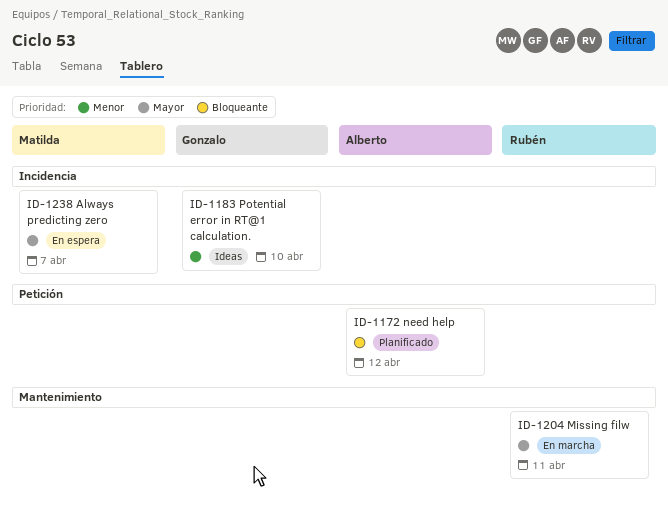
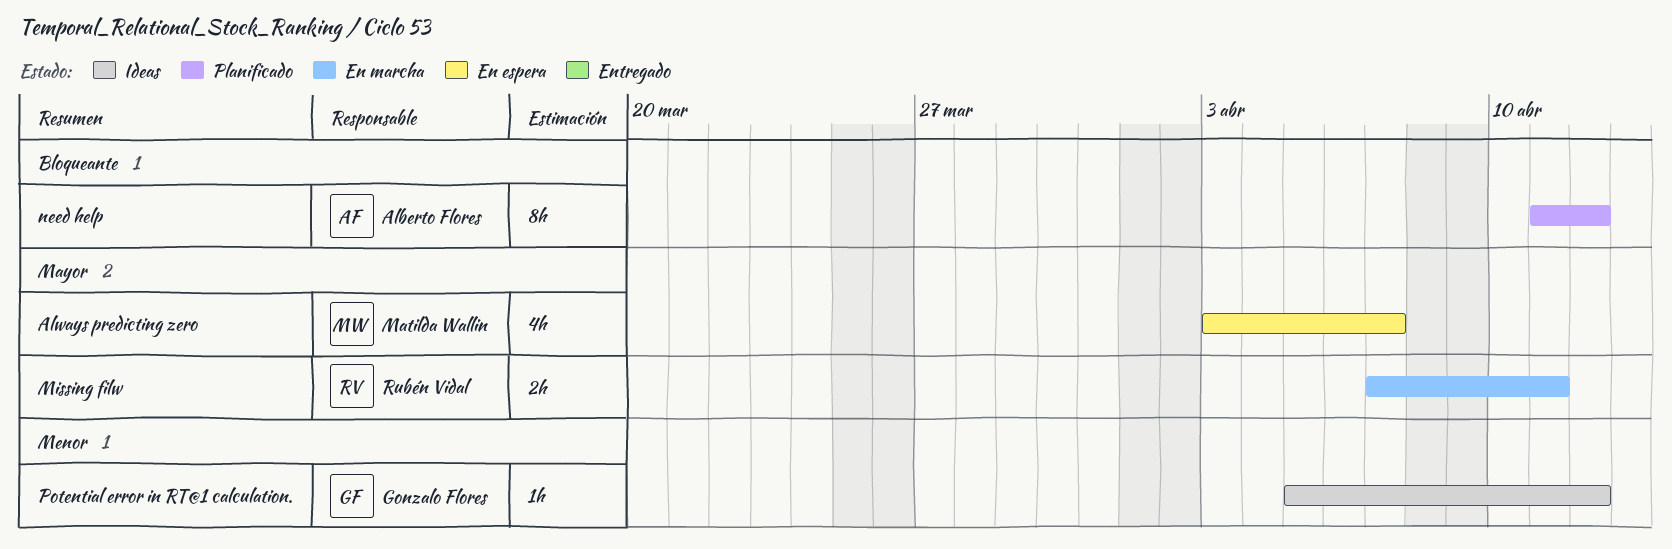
Potential error in RT@1 calculation., due: Apr 10 -> Apr 12

